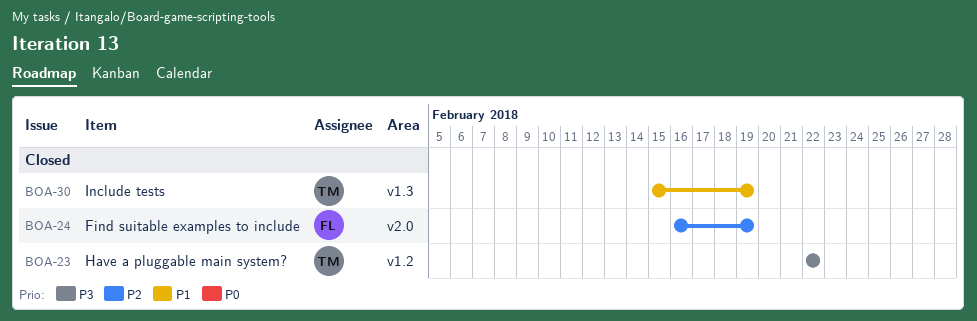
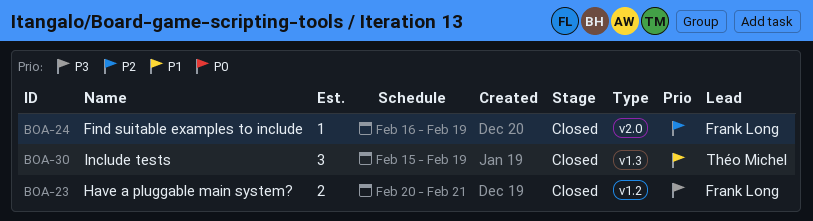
BOA-23, owner: Théo Michel -> Frank Long
BOA-23, start: Feb 22 -> Feb 20
BOA-23, due: Feb 22 -> Feb 21

